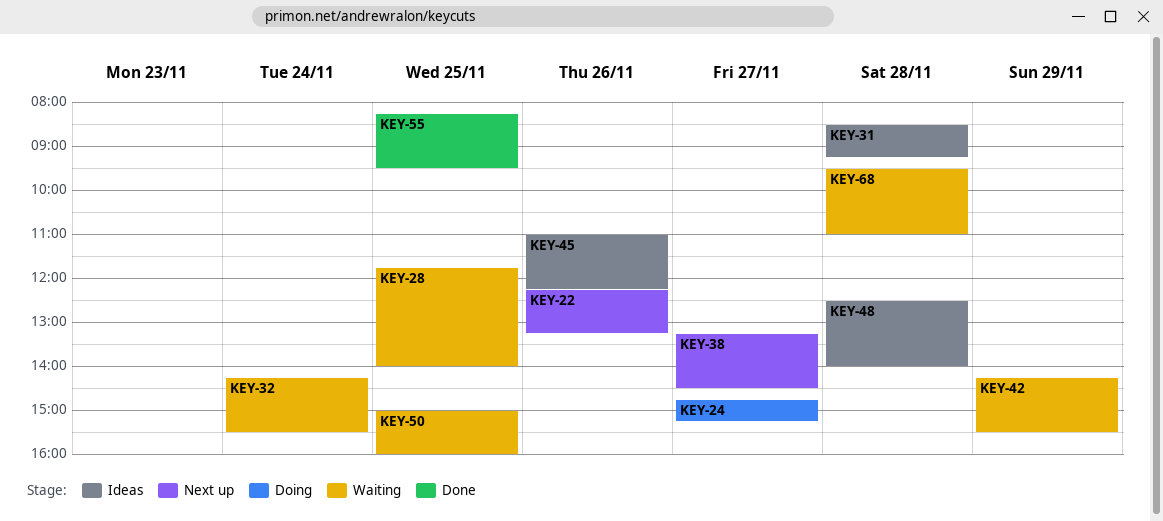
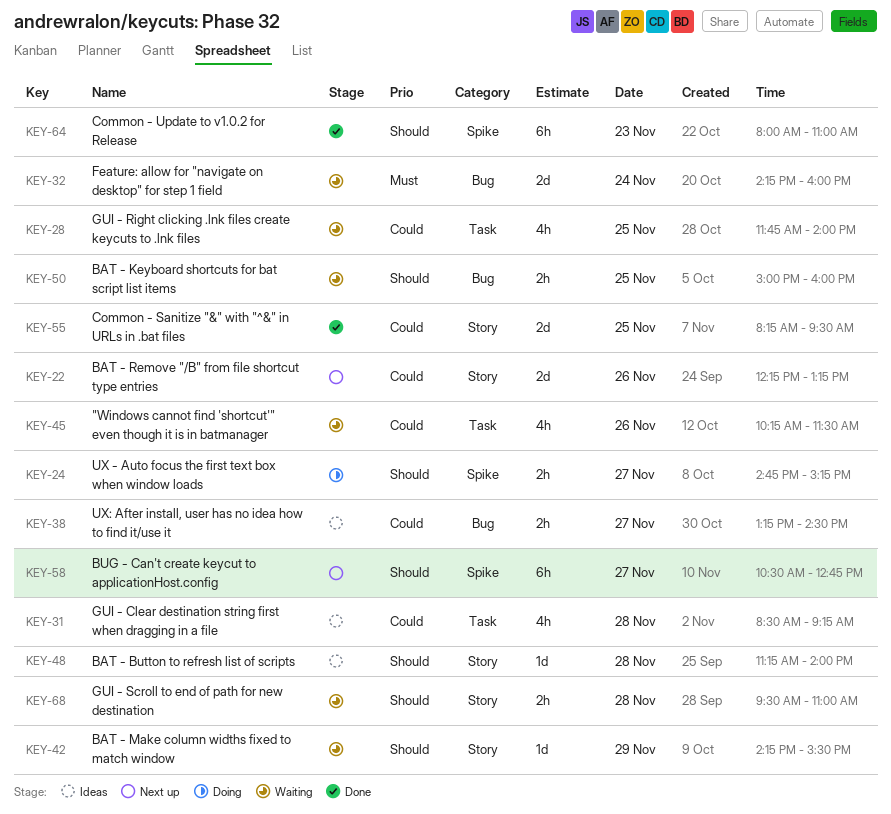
KEY-32, ends: 15:30 -> 16:00
KEY-38, status: Next up -> Ideas
KEY-45, status: Ideas -> Waiting
KEY-45, begins: 11:00 -> 10:15
KEY-45, ends: 12:15 -> 11:30
KEY-48, begins: 12:30 -> 11:15
KEY-58: none -> present
KEY-64: none -> present

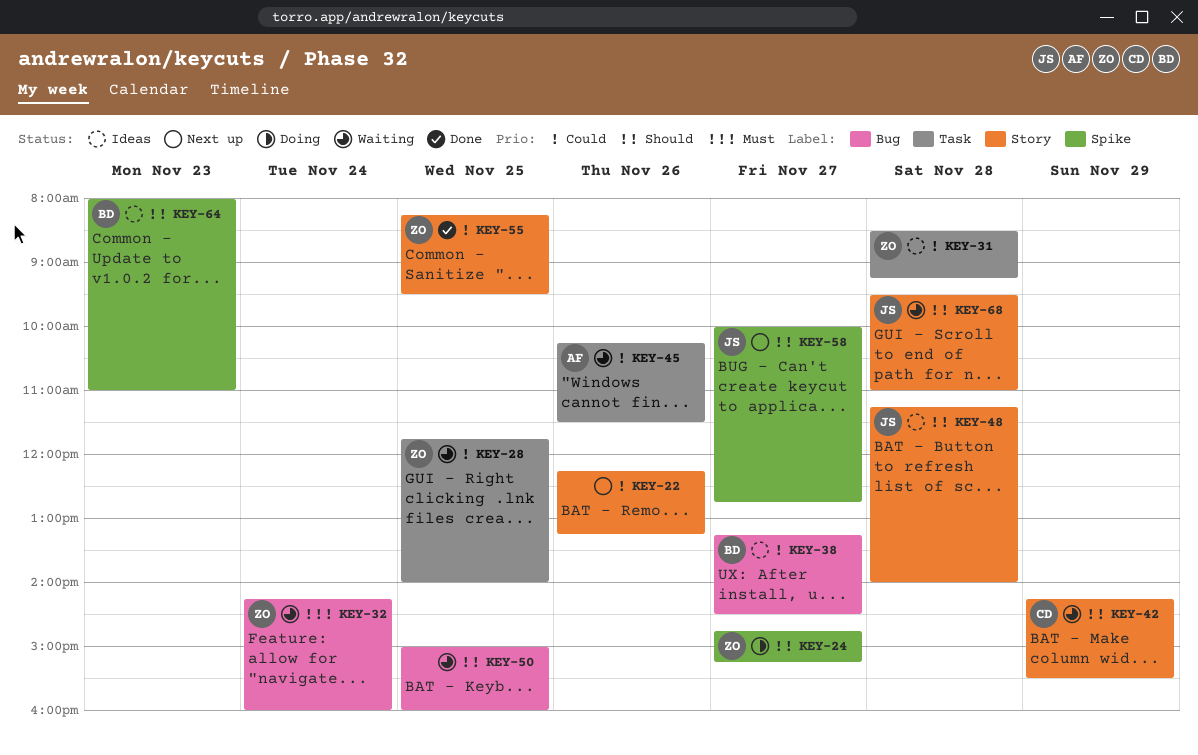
KEY-58, begins: 10:30 -> 10:00
KEY-64, status: Done -> Ideas

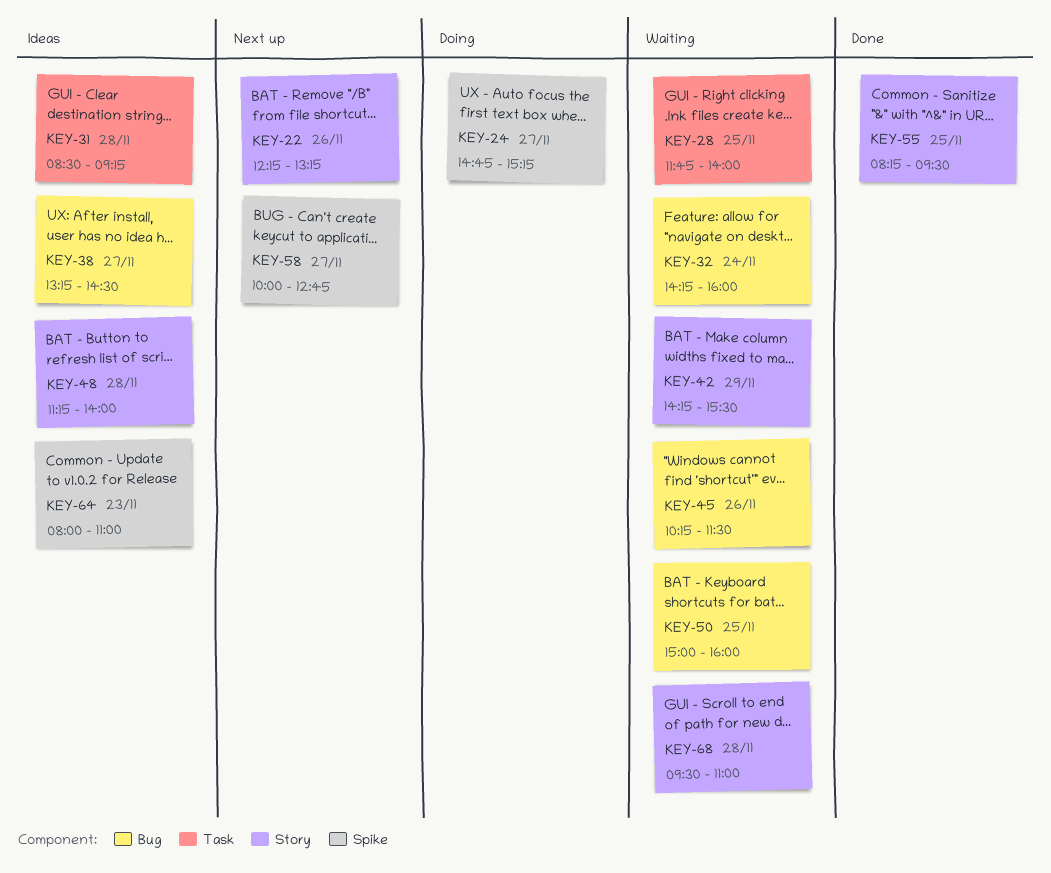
KEY-45, label: Task -> Bug

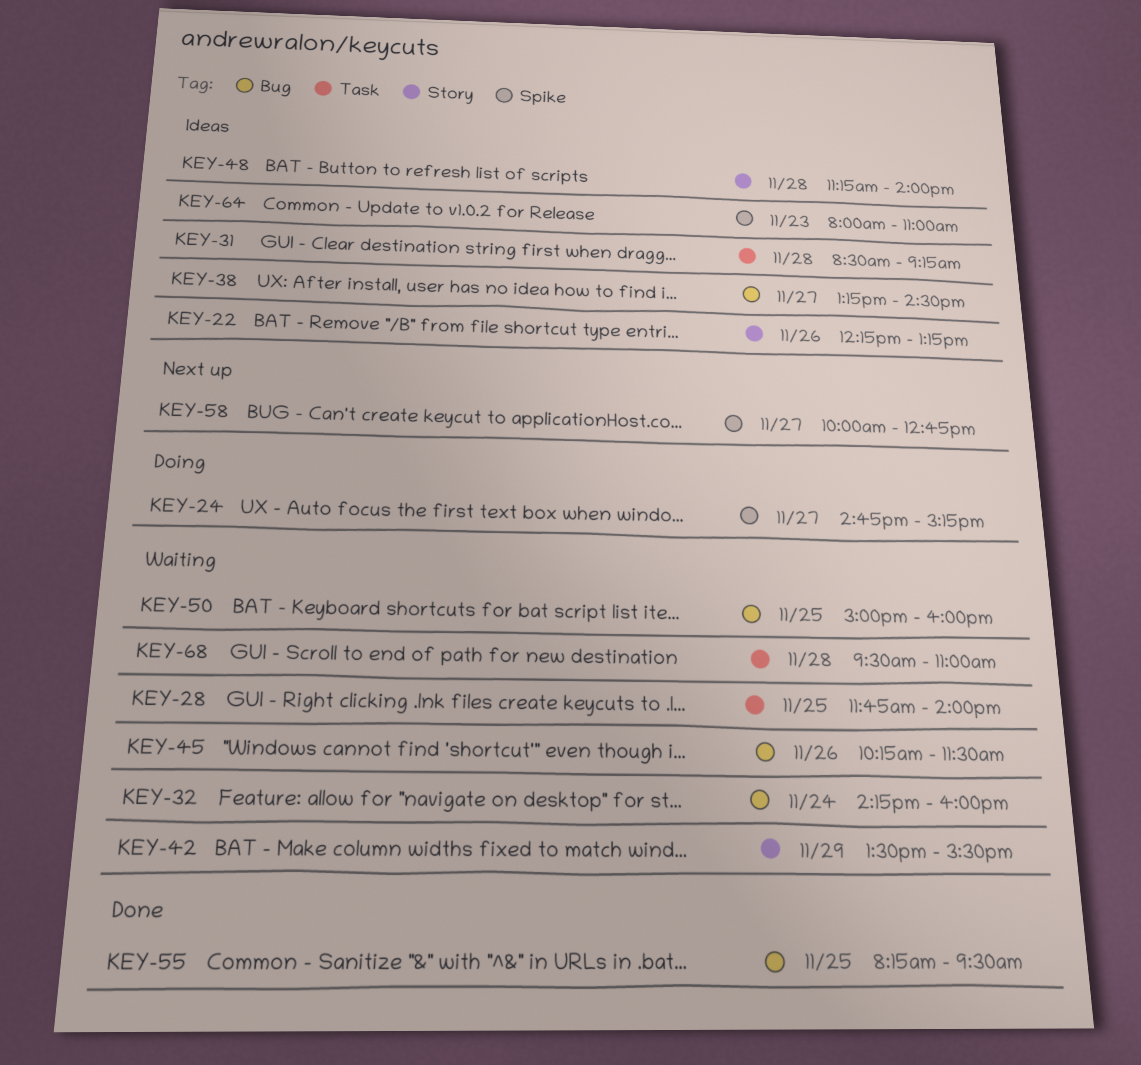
KEY-22, status: Next up -> Ideas
KEY-42, begins: 14:15 -> 13:30
KEY-55, label: Story -> Bug
KEY-68, label: Story -> Task

